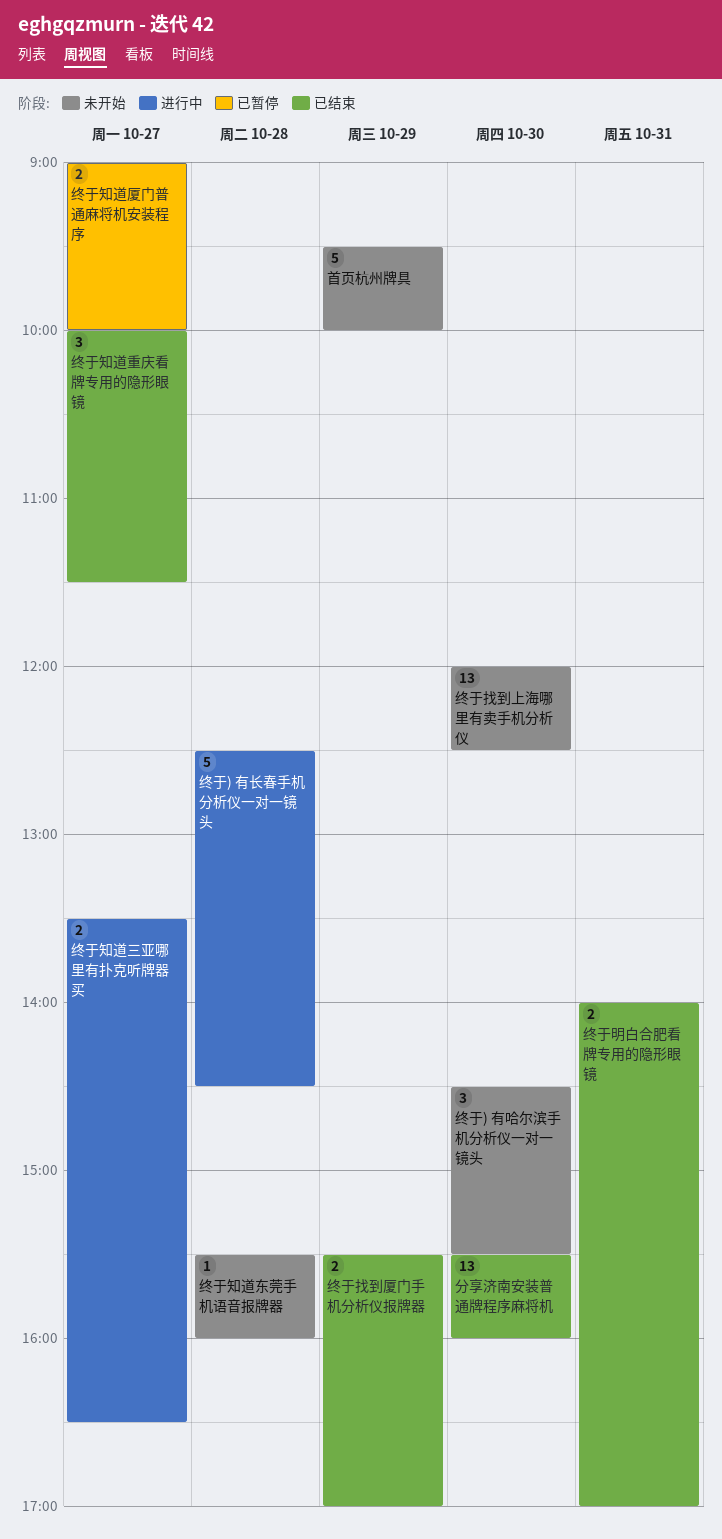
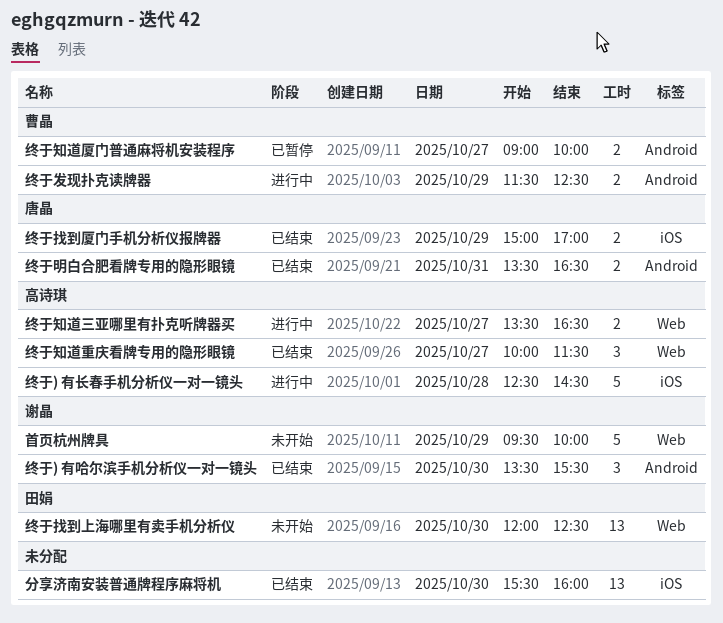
终于) 有哈尔滨手机分析仪一对一镜头, status: 未开始 -> 已结束
终于) 有哈尔滨手机分析仪一对一镜头, begins: 14:30 -> 13:30
终于发现扑克读牌器: none -> present
终于找到厦门手机分析仪报牌器, begins: 15:30 -> 15:00
终于明白合肥看牌专用的隐形眼镜, begins: 14:00 -> 13:30
终于明白合肥看牌专用的隐形眼镜, ends: 17:00 -> 16:30
终于知道东莞手机语音报牌器: present -> none

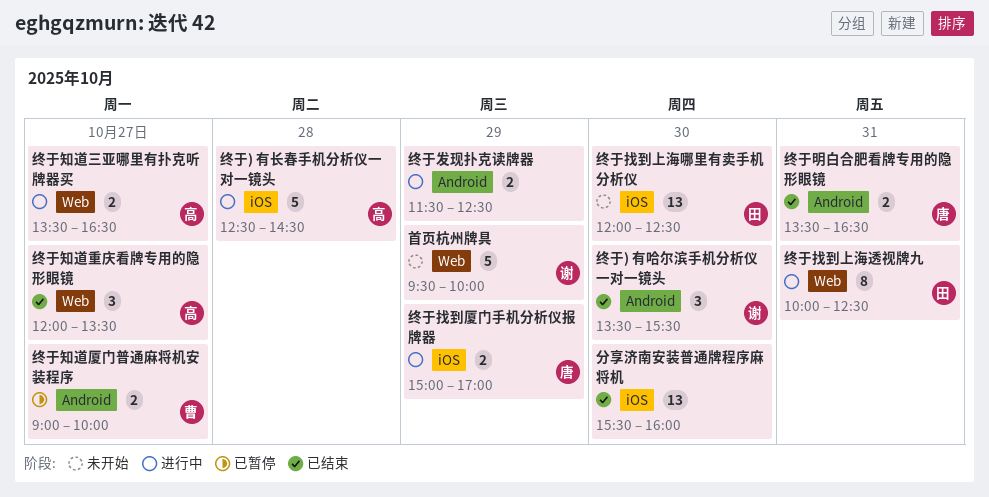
终于发现扑克读牌器, owner: 曹晶 -> none
终于找到上海哪里有卖手机分析仪, label: Web -> iOS
终于找到上海透视牌九: none -> present
终于找到厦门手机分析仪报牌器, status: 已结束 -> 进行中
终于知道重庆看牌专用的隐形眼镜, begins: 10:00 -> 12:00
终于知道重庆看牌专用的隐形眼镜, ends: 11:30 -> 13:30

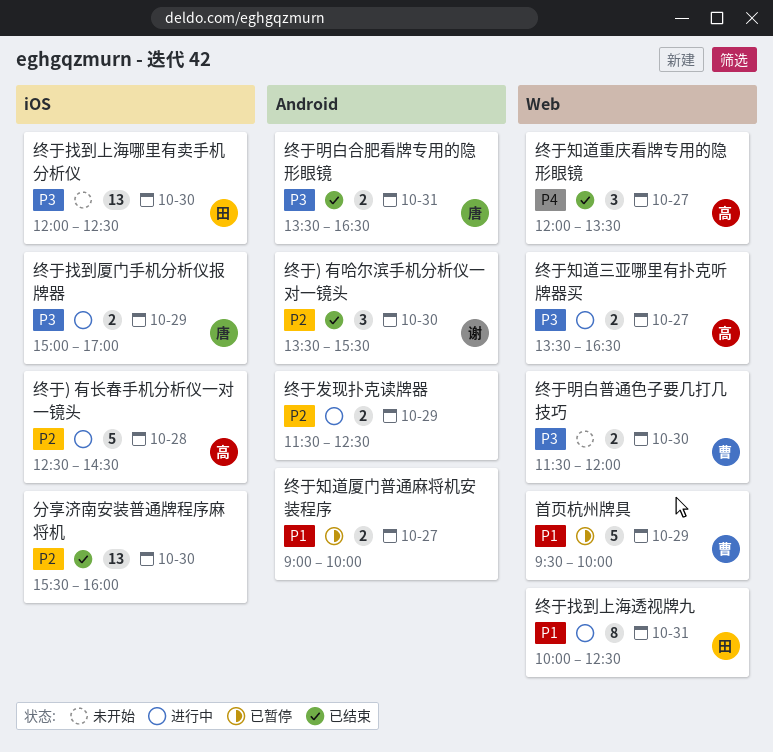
终于明白普通色子要几打几技巧: none -> present
终于知道厦门普通麻将机安装程序, owner: 曹 -> none
首页杭州牌具, status: 未开始 -> 已暂停
首页杭州牌具, owner: 谢 -> 曹

